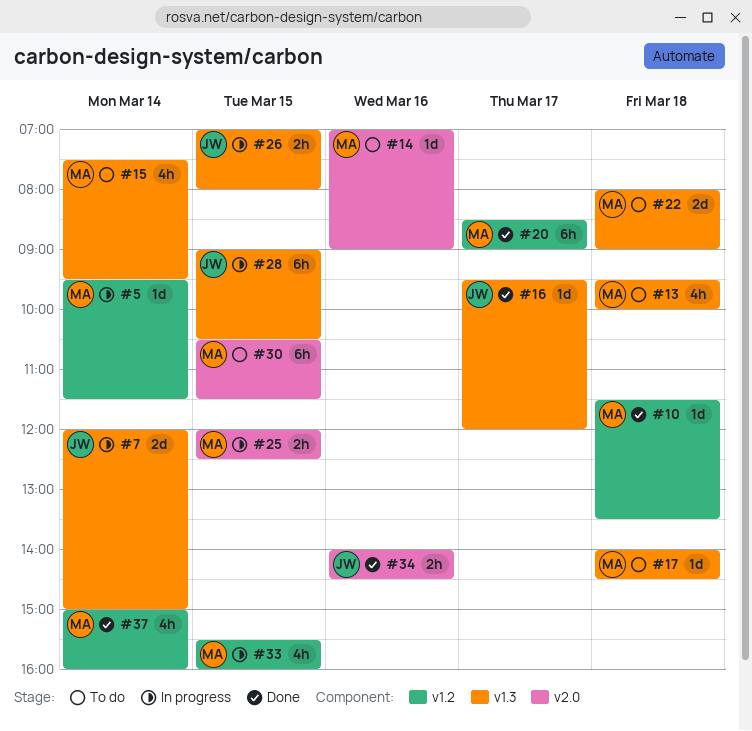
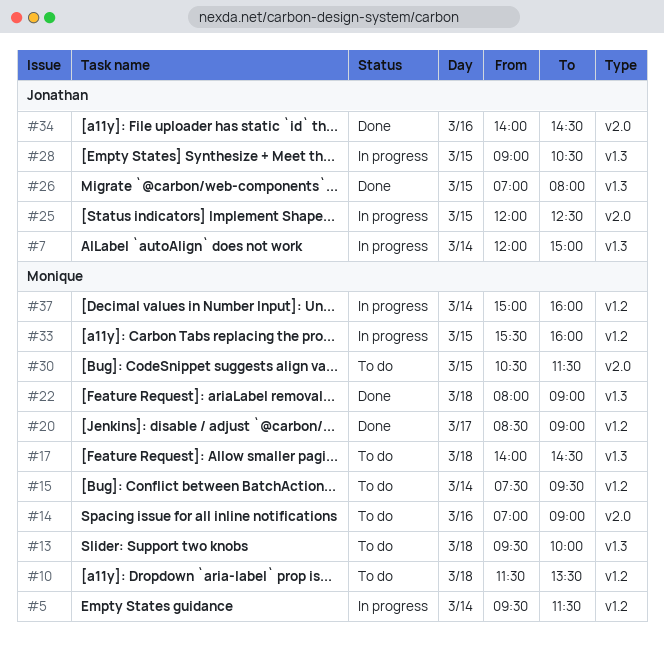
#10, status: Done -> To do
#15, label: v1.3 -> v1.2
#16: present -> none
#22, status: To do -> Done
#25, owner: Monique -> Jonathan
#26, status: In progress -> Done
#37, status: Done -> In progress

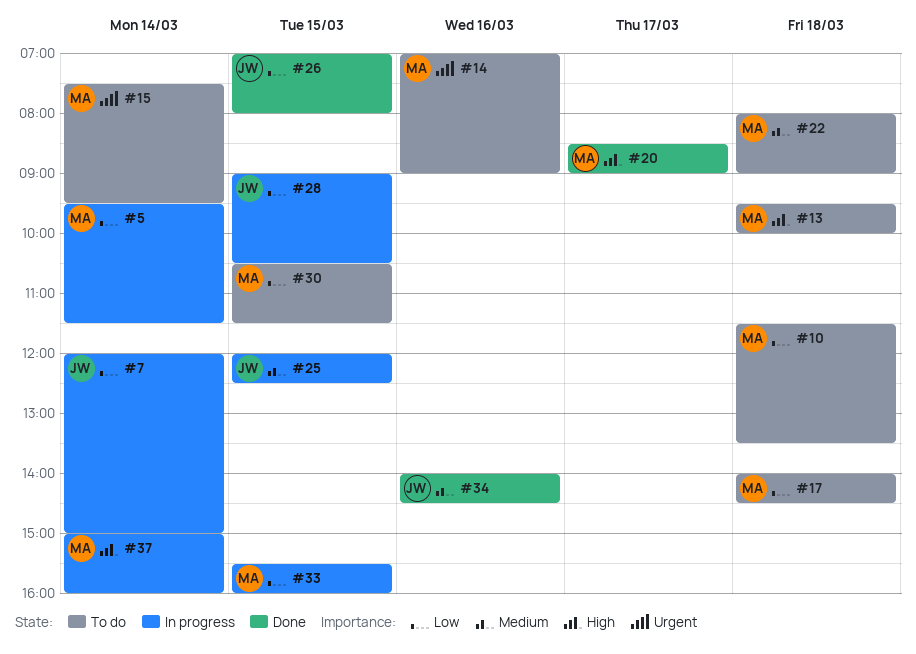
#22, status: Done -> To do

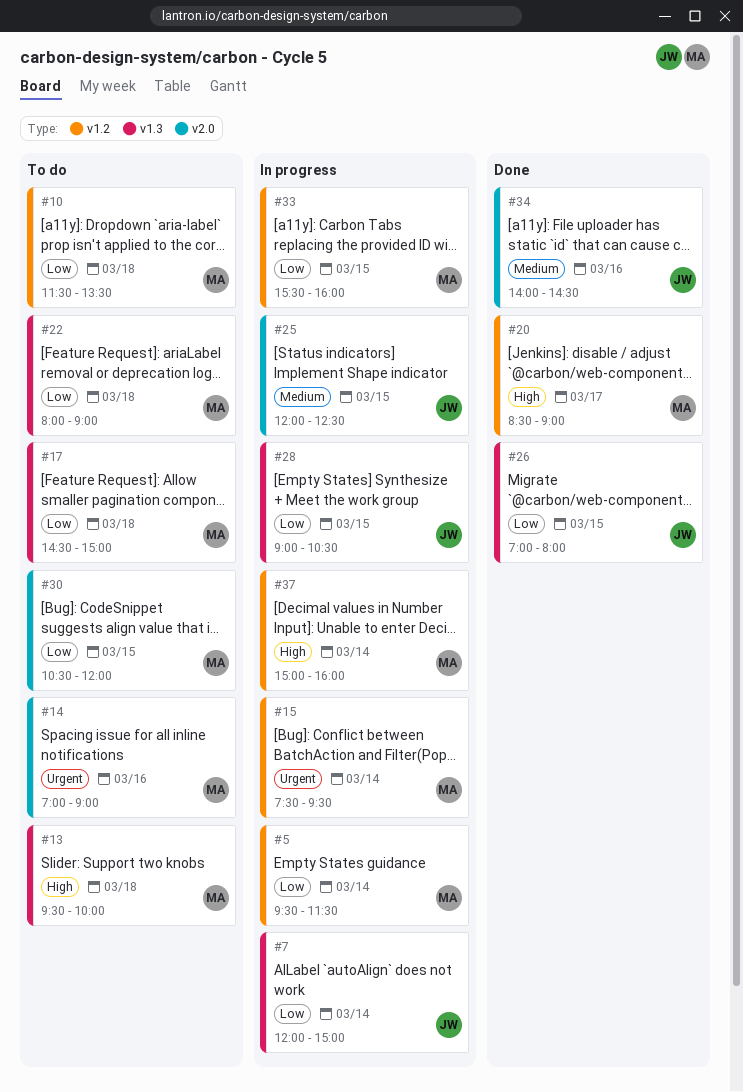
#15, status: To do -> In progress
#17, begins: 14:00 -> 14:30
#17, ends: 14:30 -> 15:00
#22, priority: Medium -> Low
#30, ends: 11:30 -> 12:00

